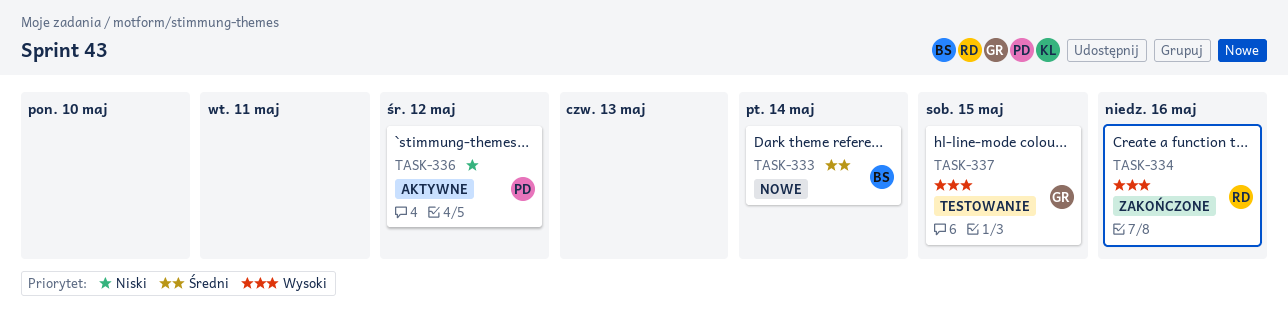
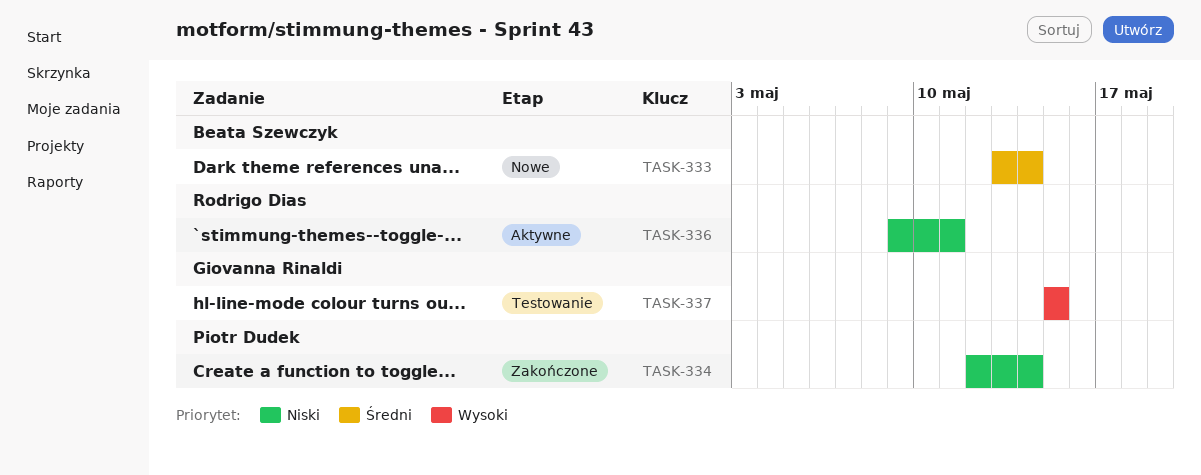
TASK-334, owner: Rodrigo Dias -> Piotr Dudek
TASK-334, priority: Wysoki -> Niski
TASK-334, due: May 16 -> May 14
TASK-336, owner: Piotr Dudek -> Rodrigo Dias
TASK-336, due: May 12 -> May 11

